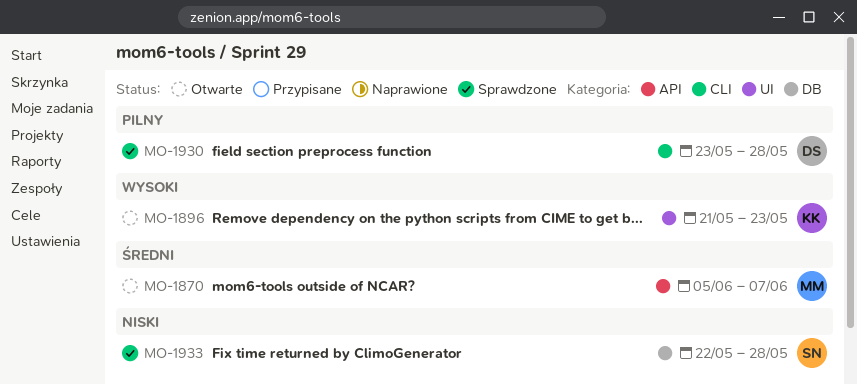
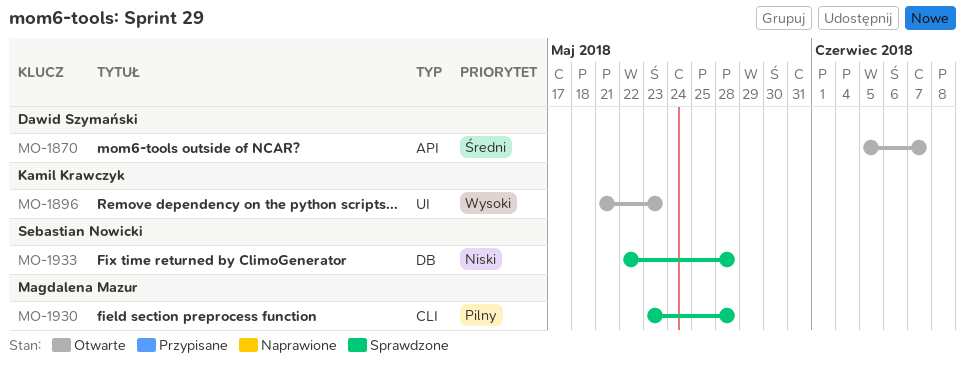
MO-1870, owner: Magdalena Mazur -> Dawid Szymański
MO-1930, owner: Dawid Szymański -> Magdalena Mazur

